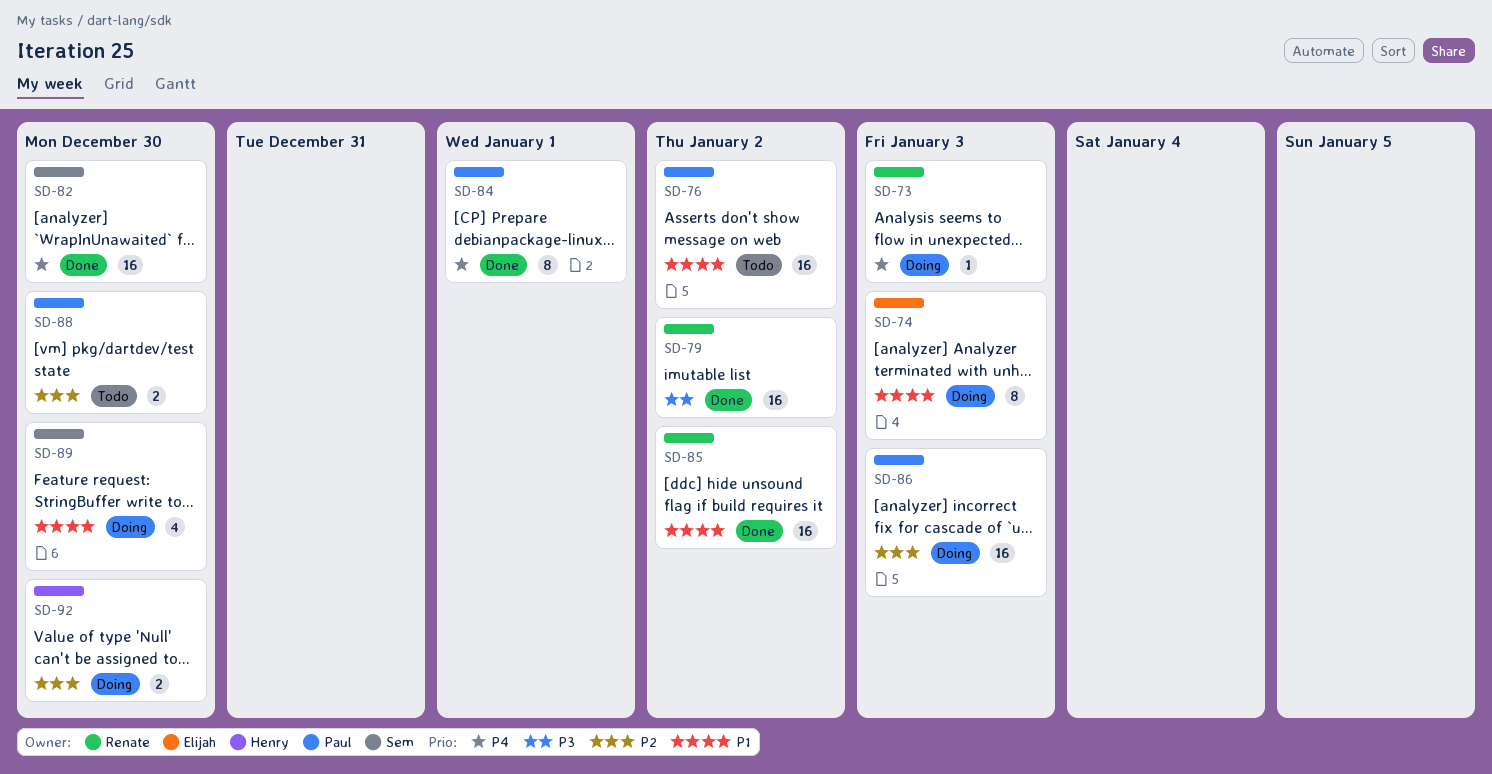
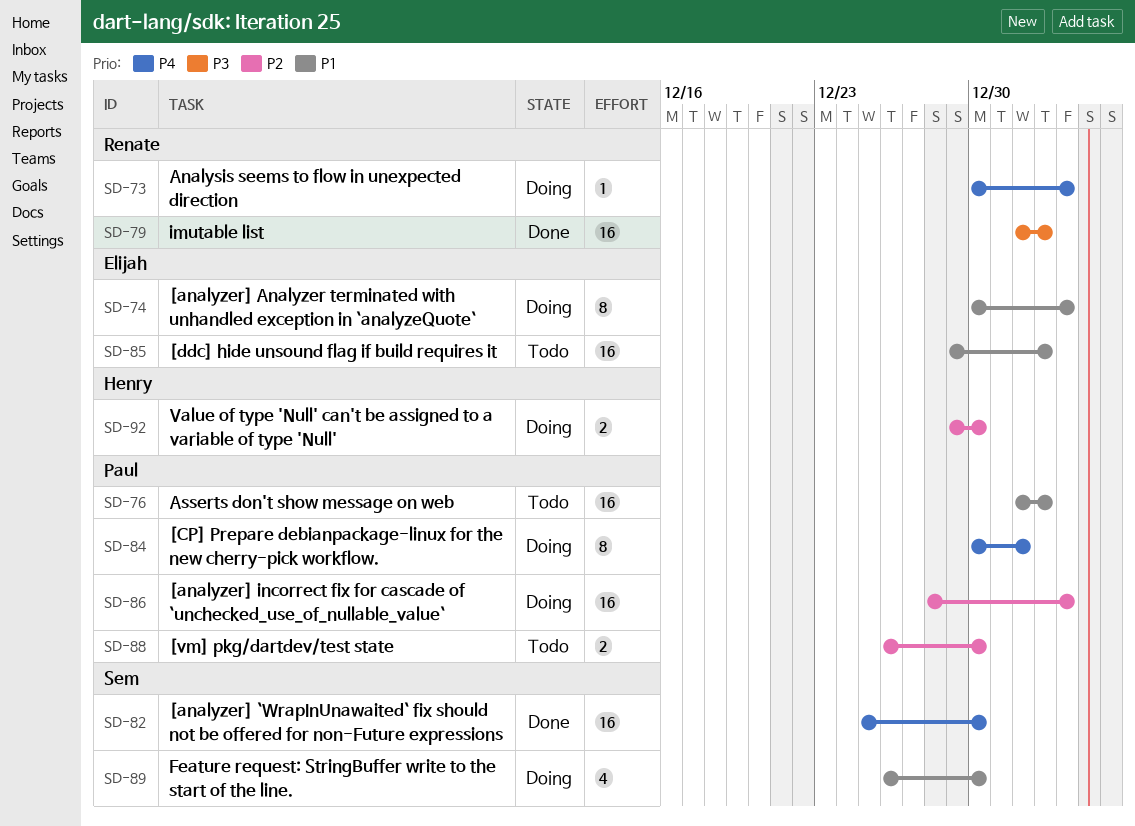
SD-84, status: Done -> Doing
SD-85, status: Done -> Todo
SD-85, owner: Renate -> Elijah

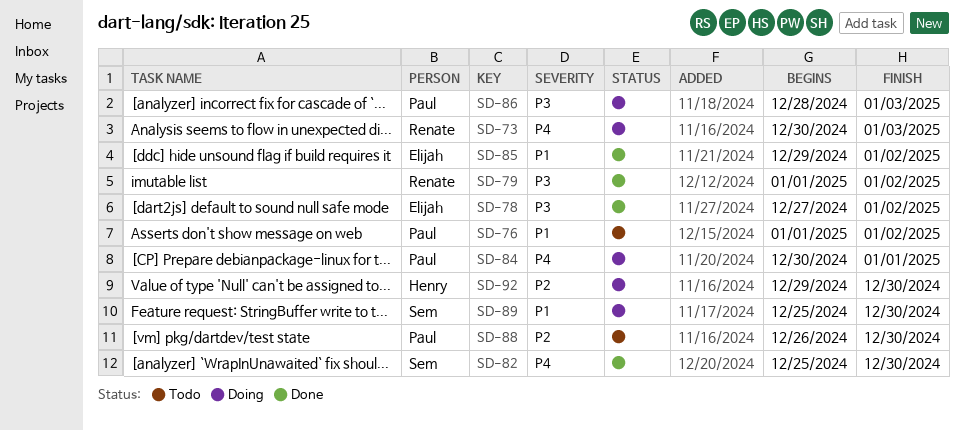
SD-74: present -> none
SD-78: none -> present
SD-85, status: Todo -> Done
SD-86, priority: P2 -> P3
SD-89, start: Dec 26 -> Dec 25

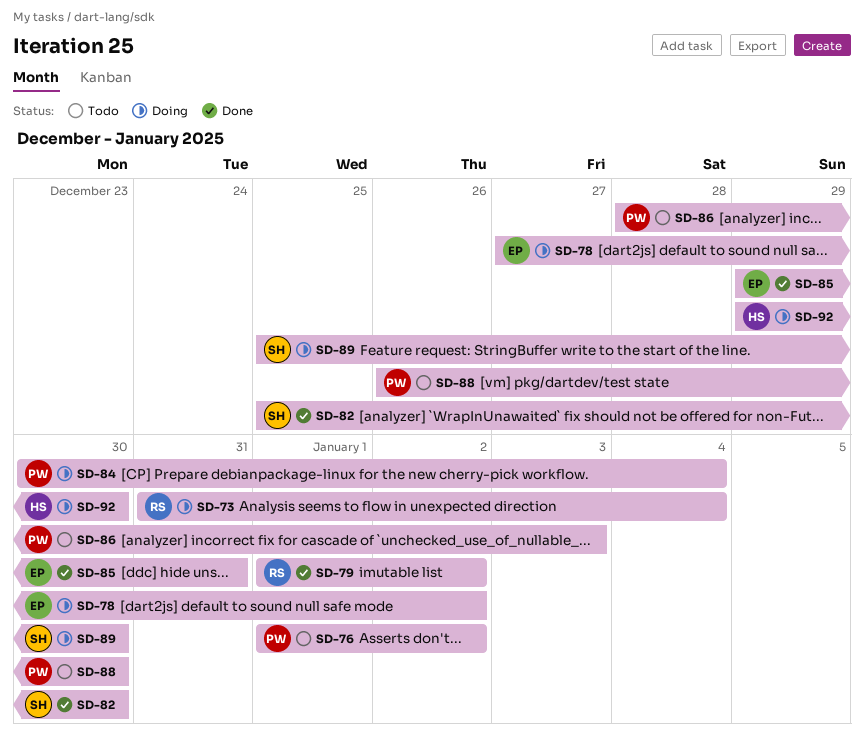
SD-73, start: Dec 30 -> Dec 31
SD-73, due: Jan 3 -> Jan 4
SD-78, status: Done -> Doing
SD-84, due: Jan 1 -> Jan 4
SD-85, due: Jan 2 -> Dec 31
SD-86, status: Doing -> Todo

